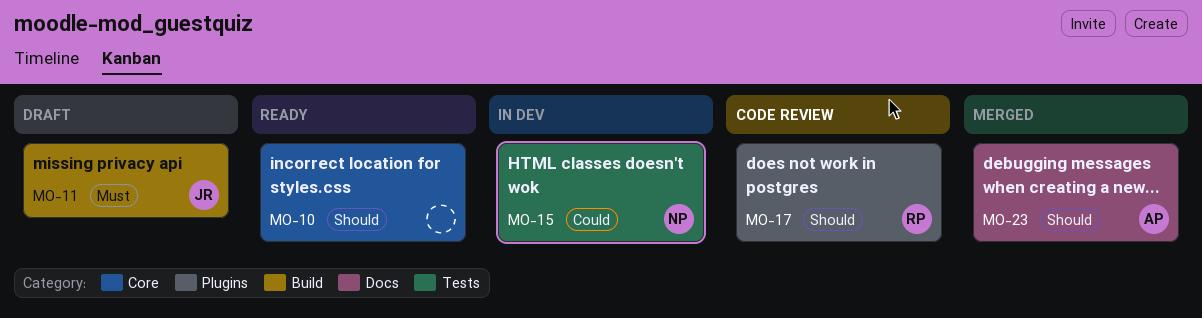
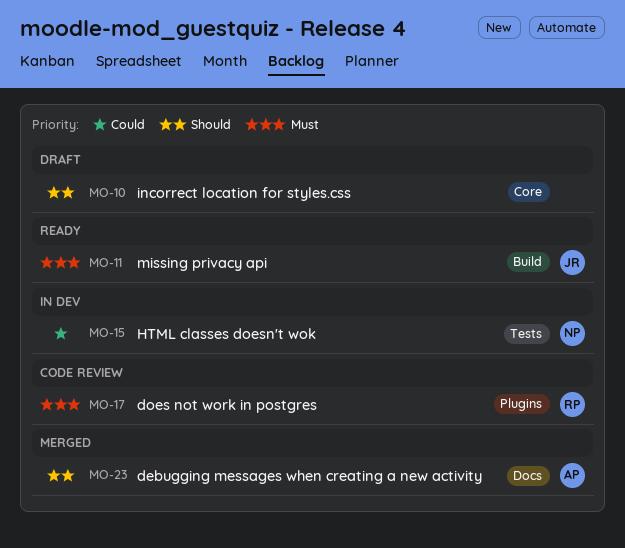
MO-10, status: Ready -> Draft
MO-11, status: Draft -> Ready
MO-17, priority: Should -> Must

